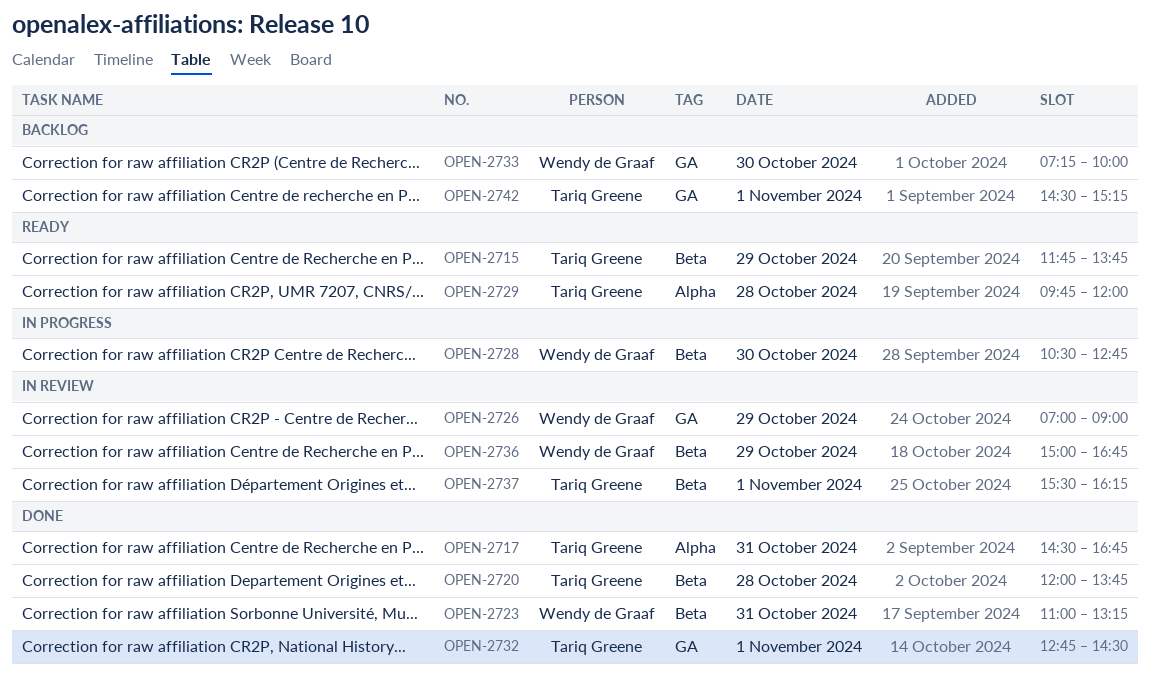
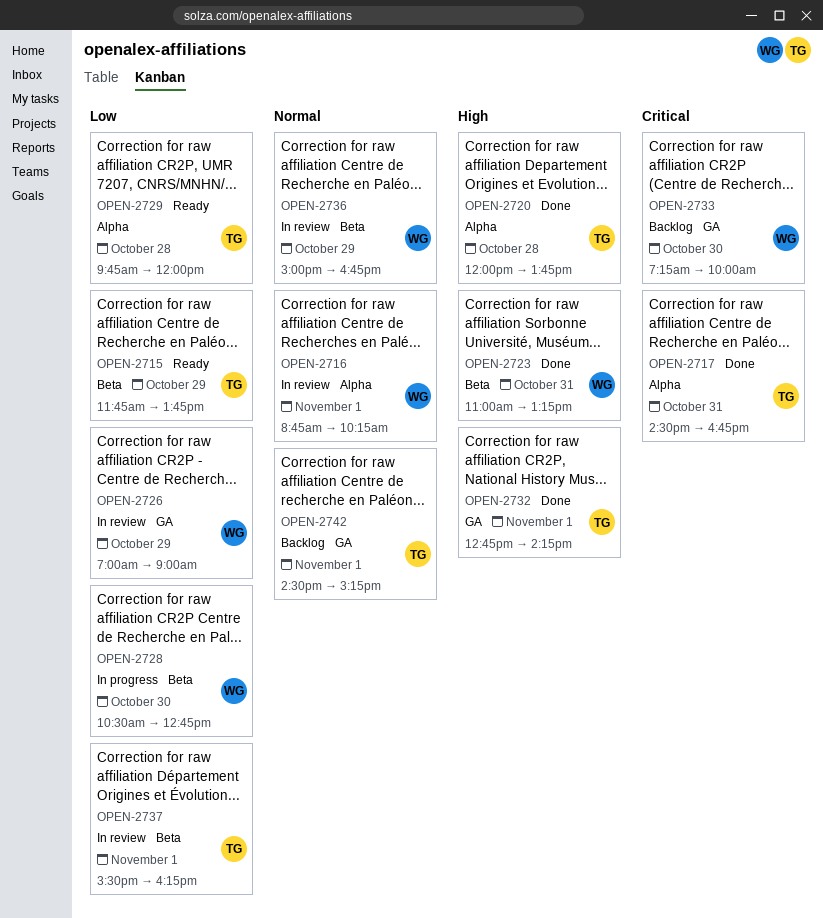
OPEN-2716: none -> present
OPEN-2720, label: Beta -> Alpha
OPEN-2732, ends: 14:30 -> 14:15

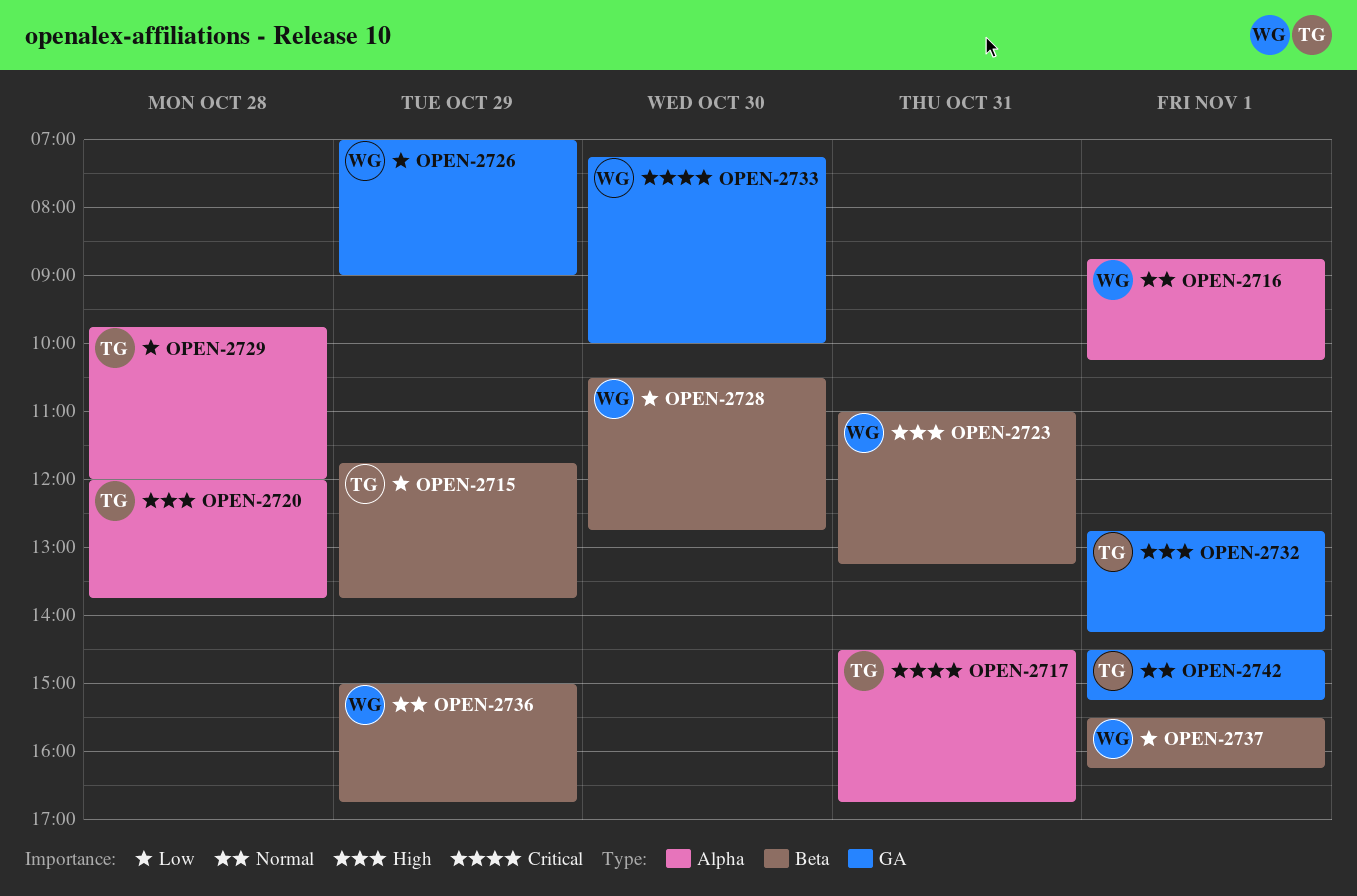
OPEN-2737, owner: TG -> WG

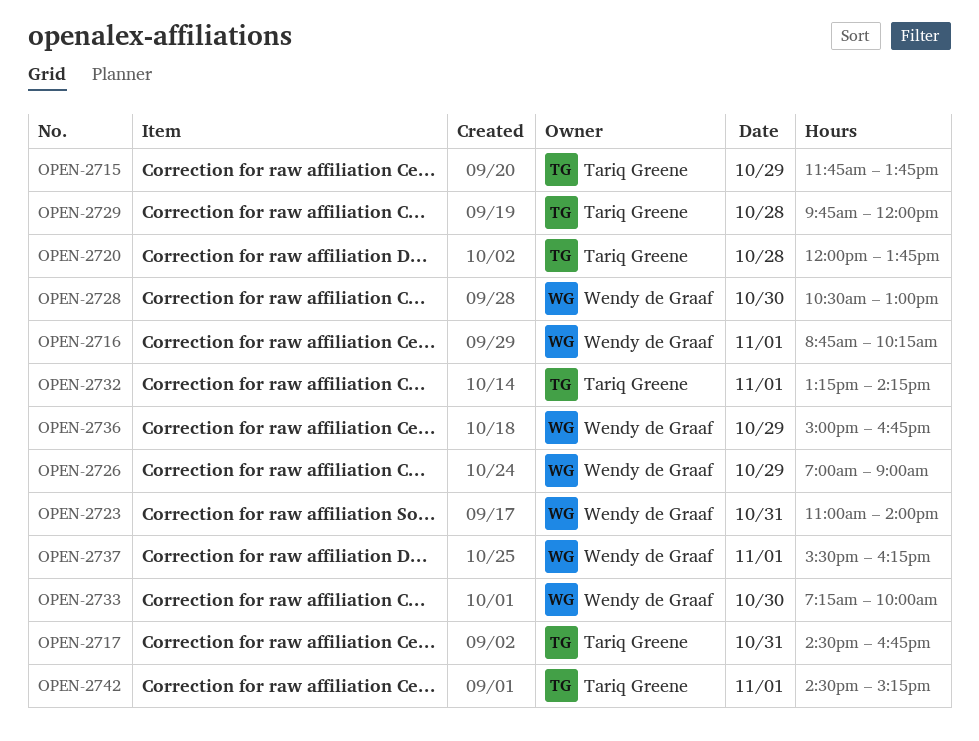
OPEN-2723, ends: 13:15 -> 14:00
OPEN-2728, ends: 12:45 -> 13:00
OPEN-2732, begins: 12:45 -> 13:15

